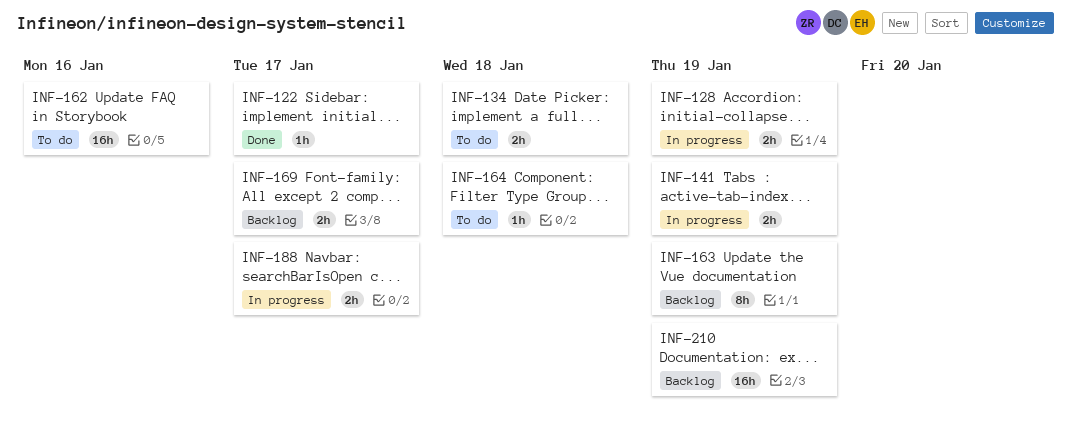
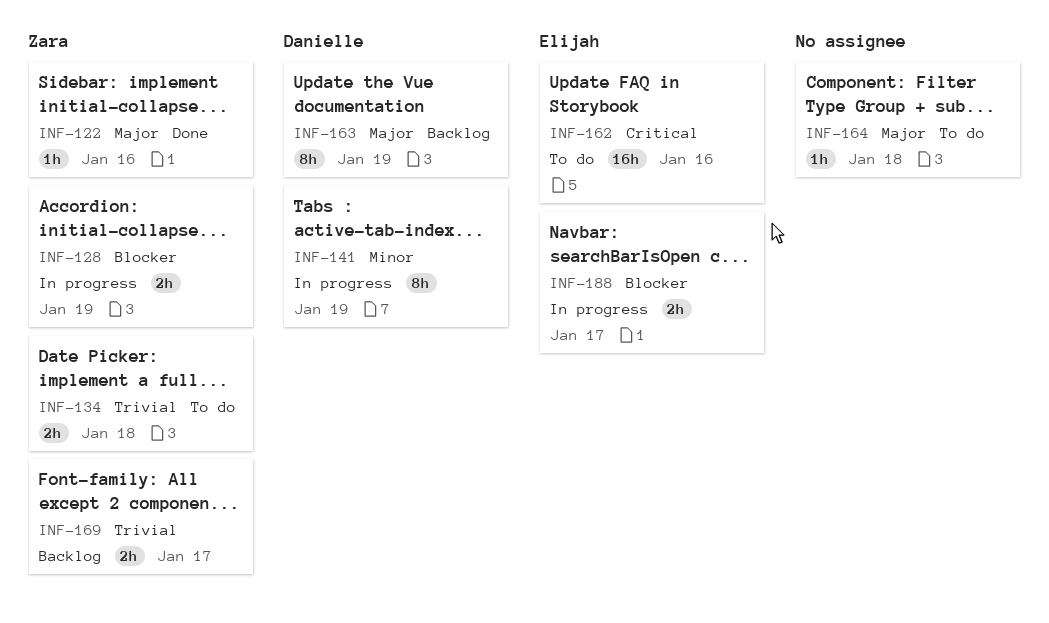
INF-122, due: Jan 17 -> Jan 16
INF-141, estimate: 2h -> 8h
INF-210: present -> none

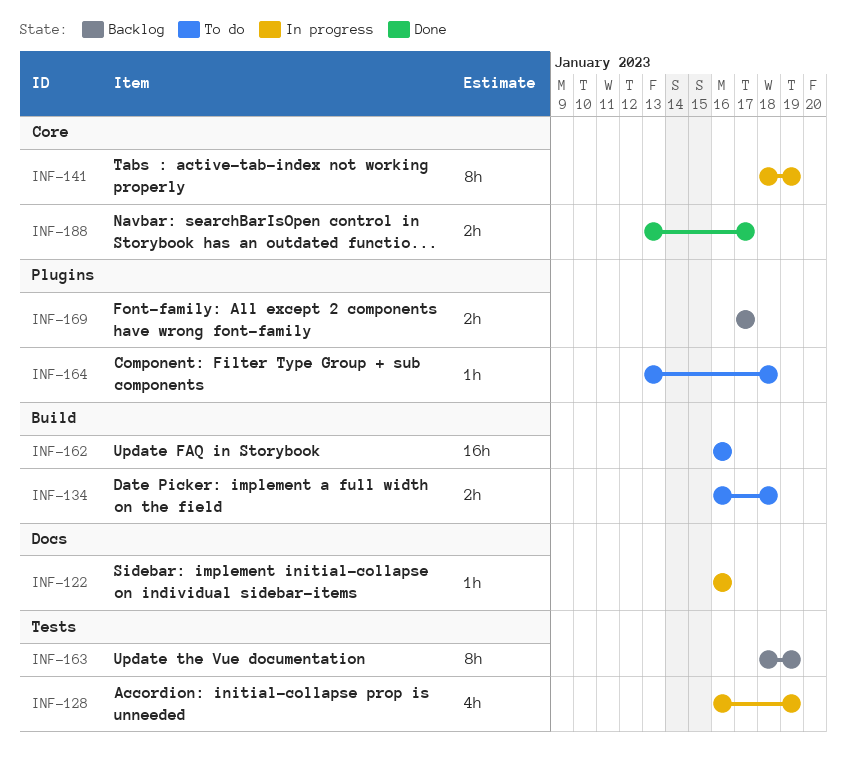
INF-122, status: Done -> In progress
INF-128, estimate: 2h -> 4h
INF-188, status: In progress -> Done

